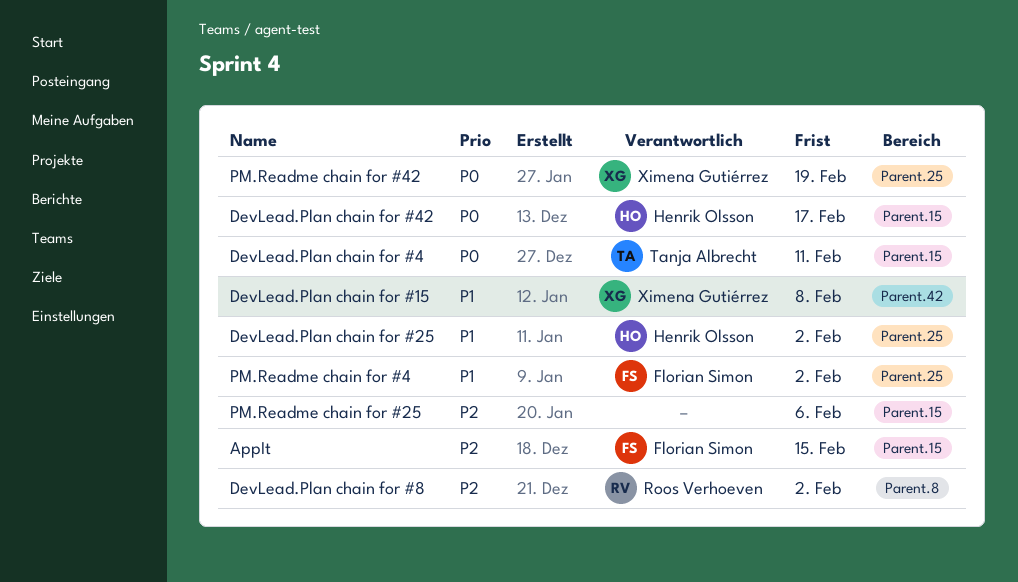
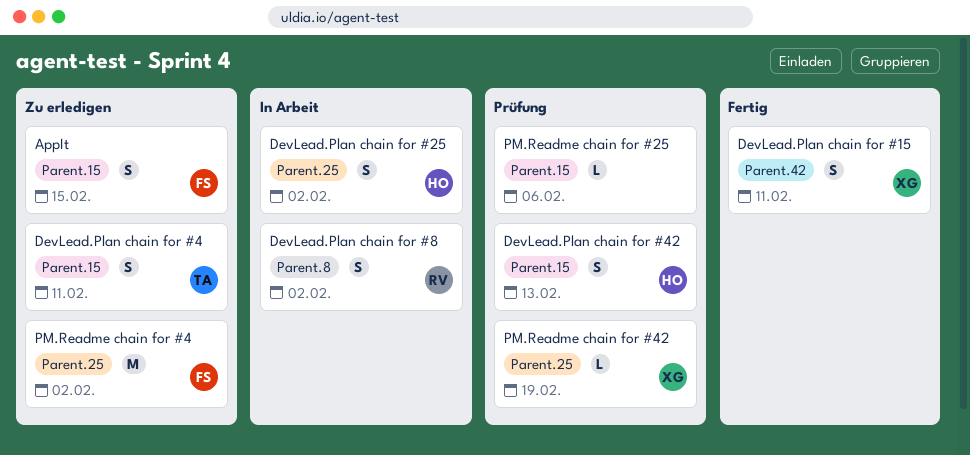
DevLead.Plan chain for #15, due: Feb 8 -> Feb 11
DevLead.Plan chain for #42, due: Feb 17 -> Feb 13

